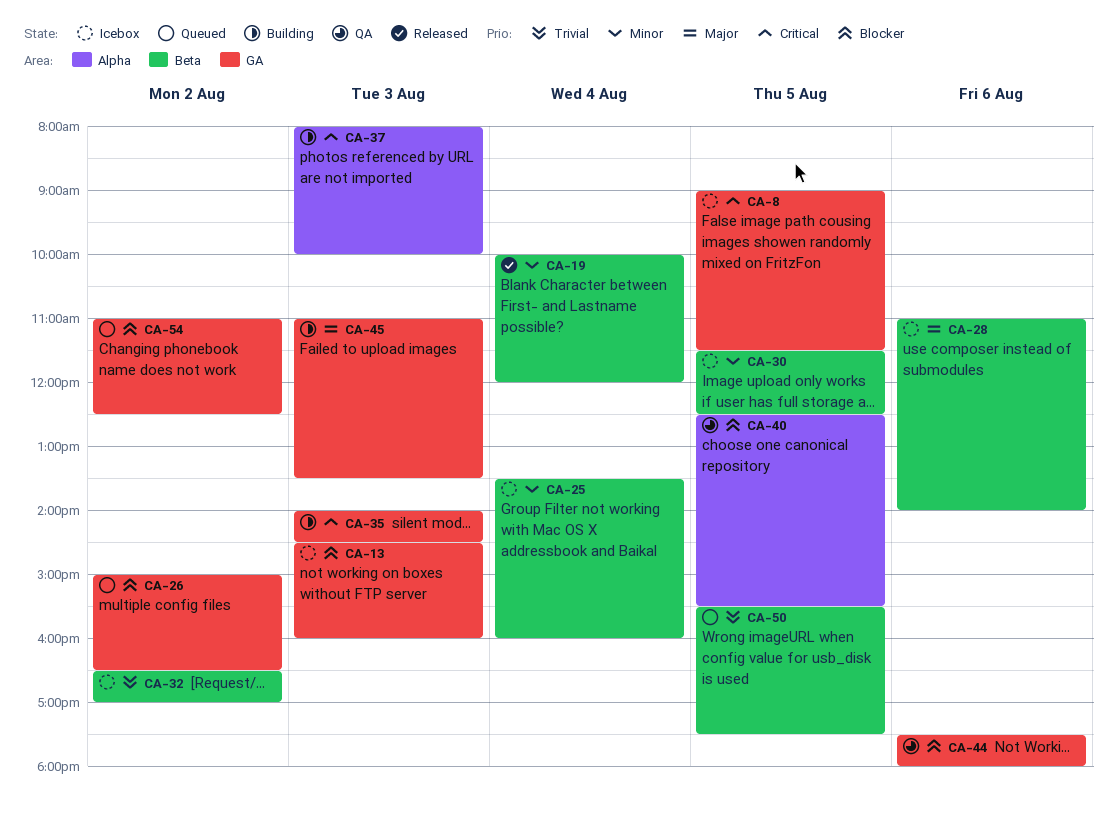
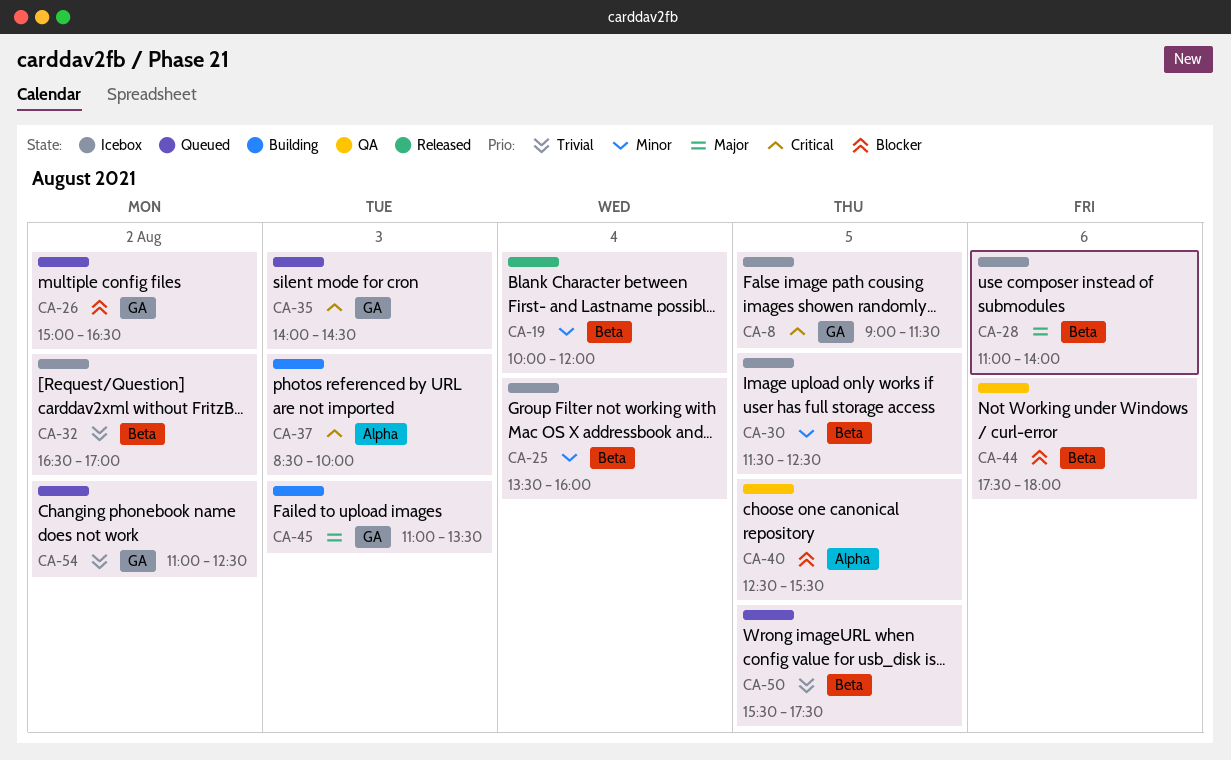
CA-13: present -> none
CA-35, status: Building -> Queued
CA-37, begins: 08:00 -> 08:30
CA-44, label: GA -> Beta
CA-54, priority: Blocker -> Trivial

